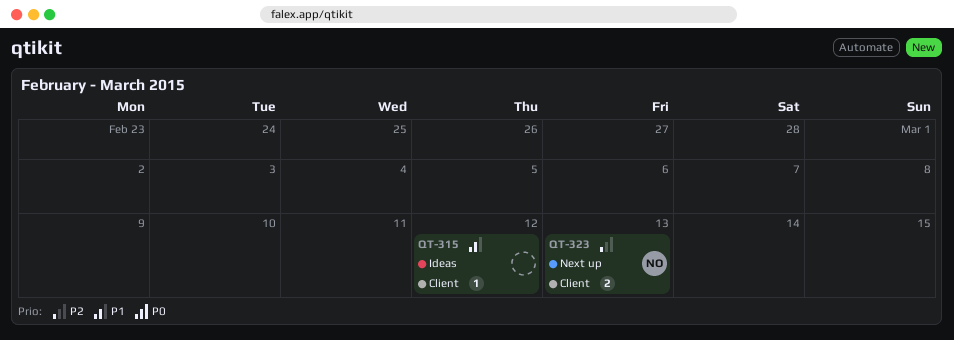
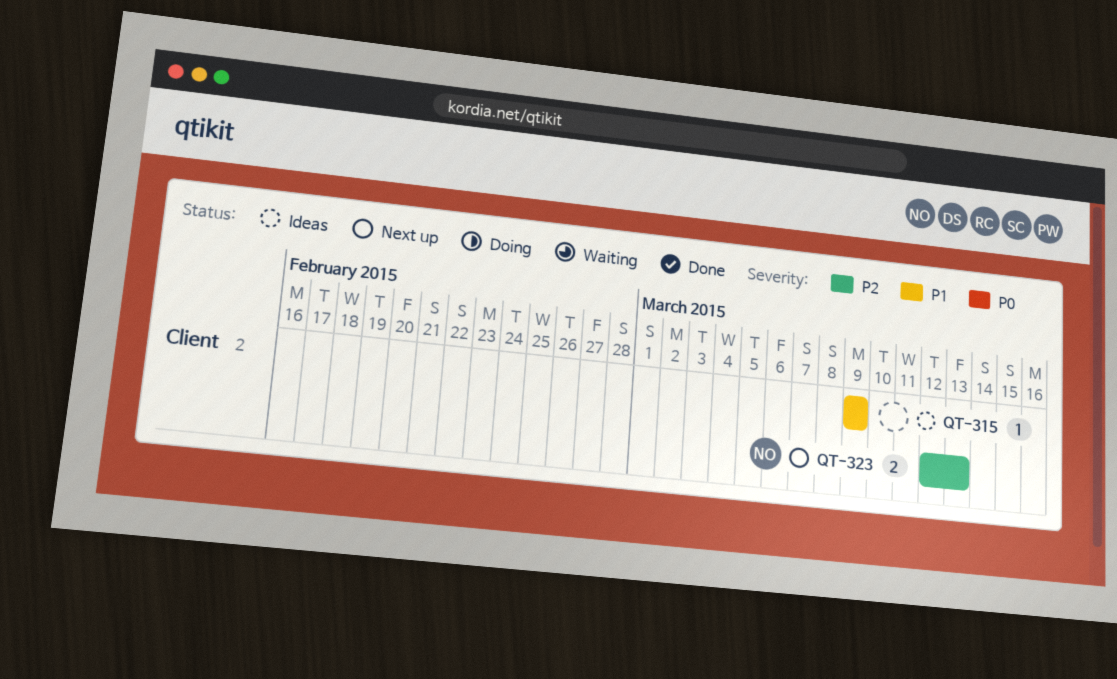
QT-315, due: Mar 12 -> Mar 9

